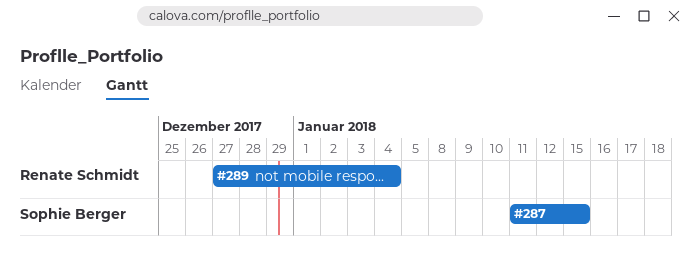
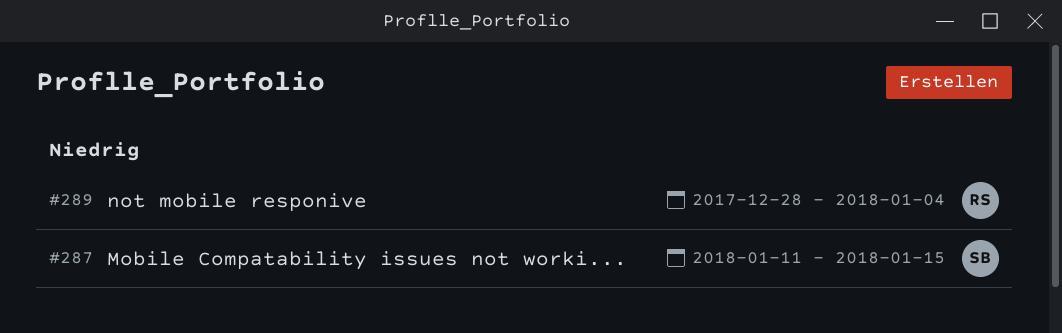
#289, start: Dec 27 -> Dec 28

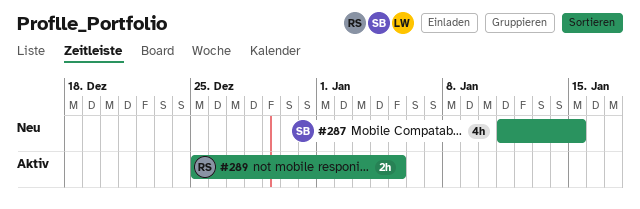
#289, start: Dec 28 -> Dec 25
#289, due: Jan 4 -> Jan 5

